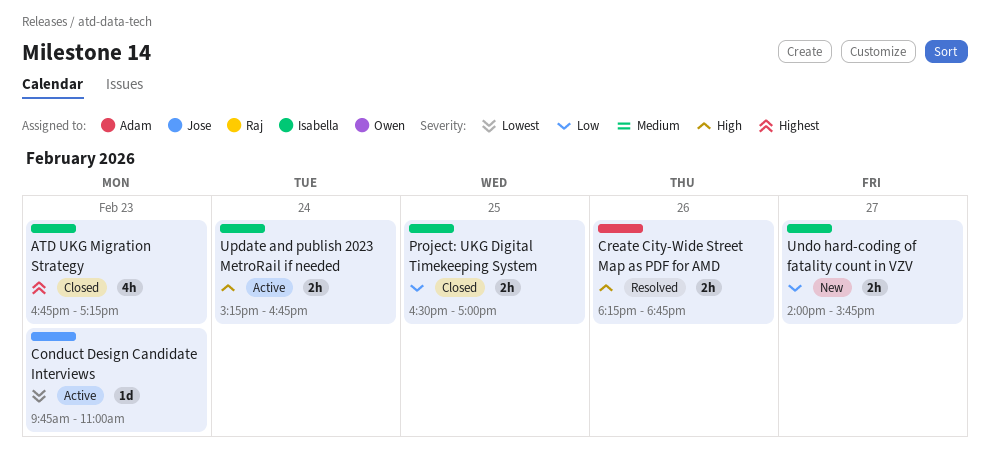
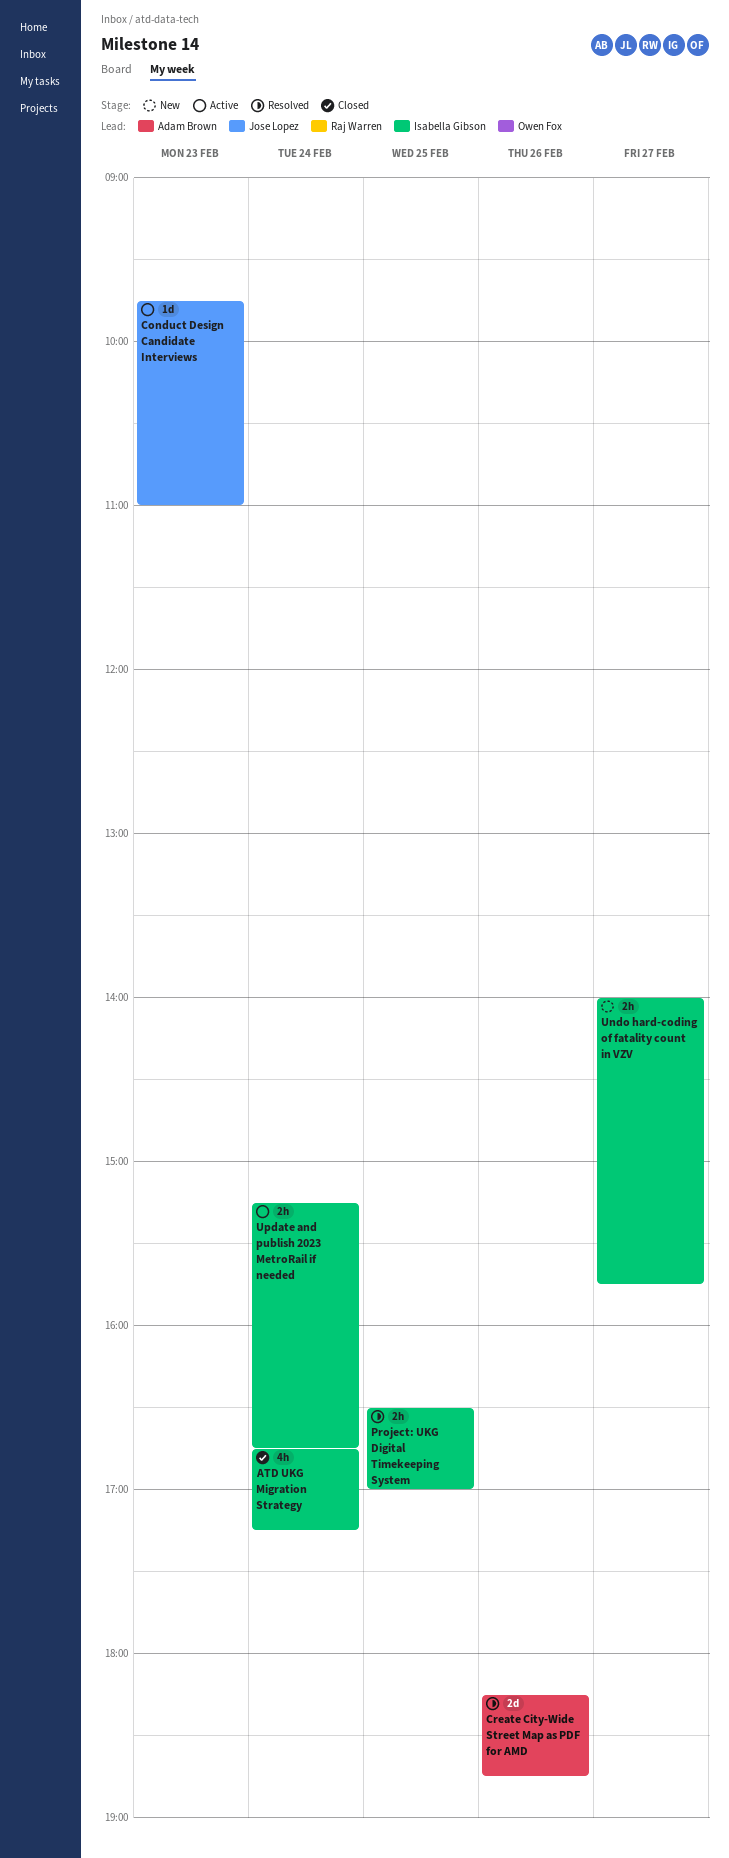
ATD UKG Migration Strategy, day: Feb 23 -> Feb 24
Create City-Wide Street Map as PDF for AMD, estimate: 2h -> 2d
Project: UKG Digital Timekeeping System, status: Closed -> Resolved

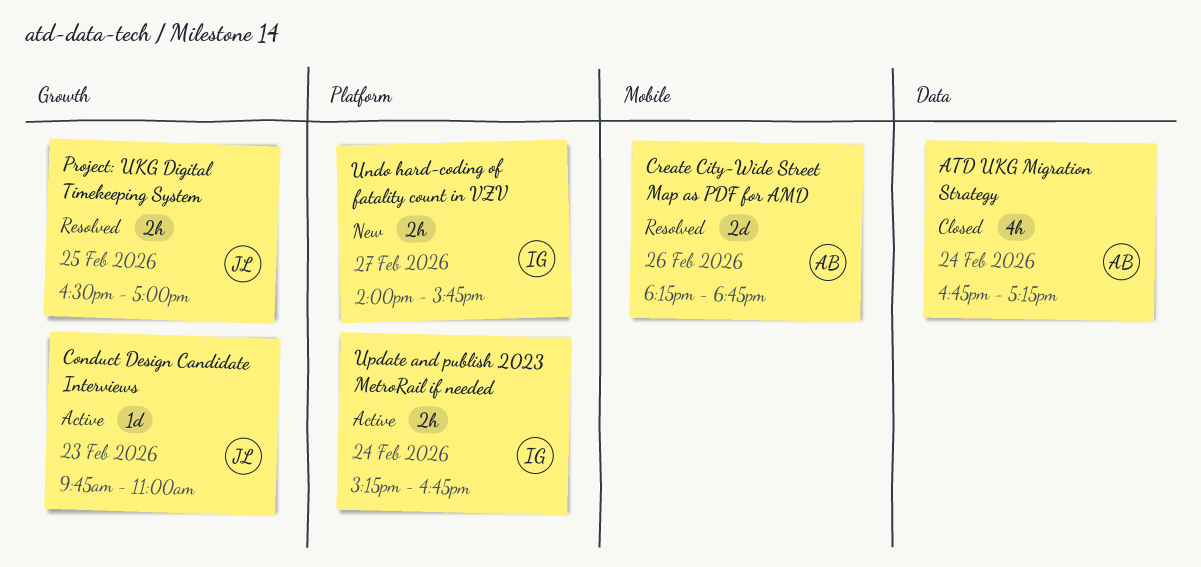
ATD UKG Migration Strategy, owner: Isabella Gibson -> Adam Brown
Project: UKG Digital Timekeeping System, owner: Isabella Gibson -> Jose Lopez

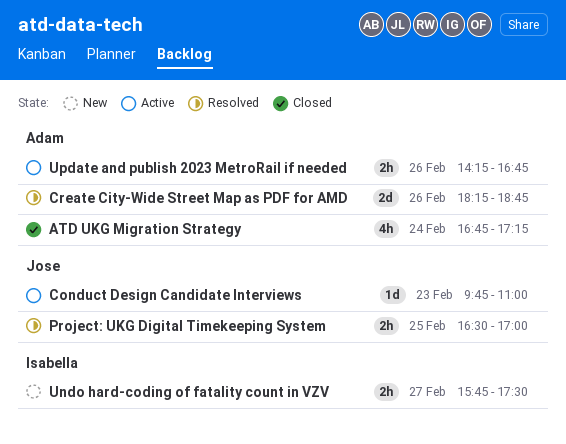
Undo hard-coding of fatality count in VZV, begins: 14:00 -> 15:45
Undo hard-coding of fatality count in VZV, ends: 15:45 -> 17:30
Update and publish 2023 MetroRail if needed, owner: Isabella -> Adam
Update and publish 2023 MetroRail if needed, day: Feb 24 -> Feb 26
Update and publish 2023 MetroRail if needed, begins: 15:15 -> 14:15

